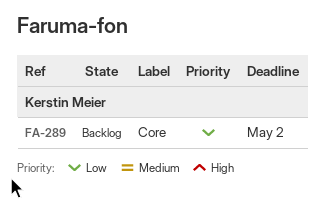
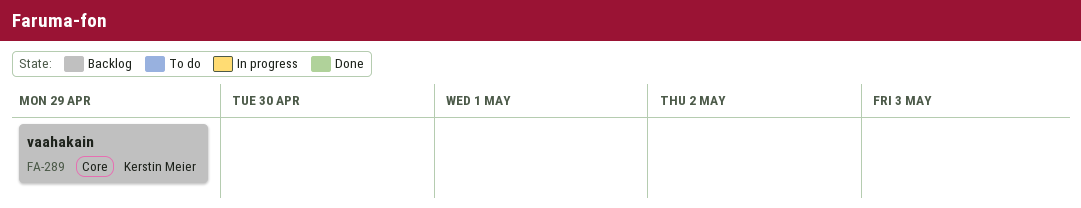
FA-289, due: May 2 -> Apr 29

